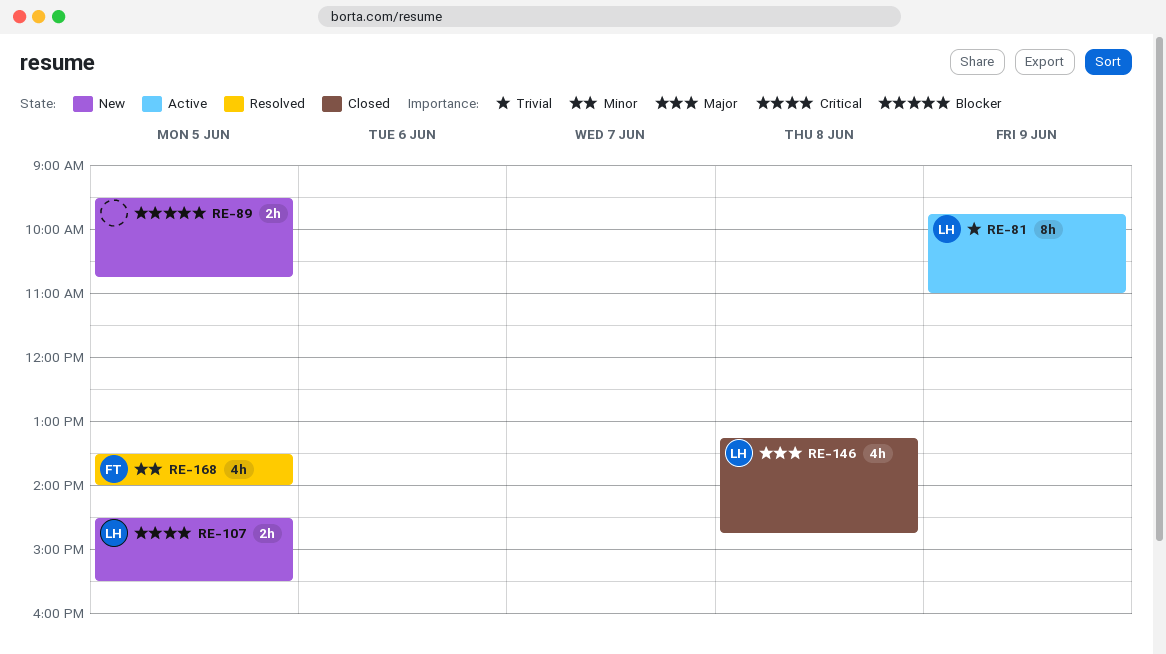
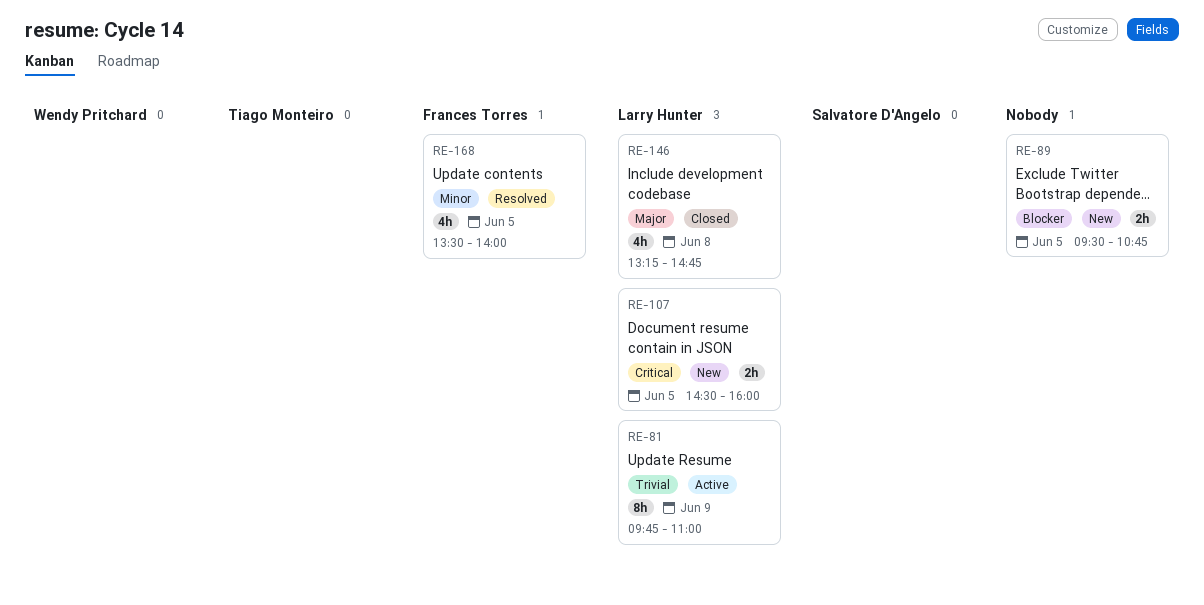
RE-107, ends: 15:30 -> 16:00

